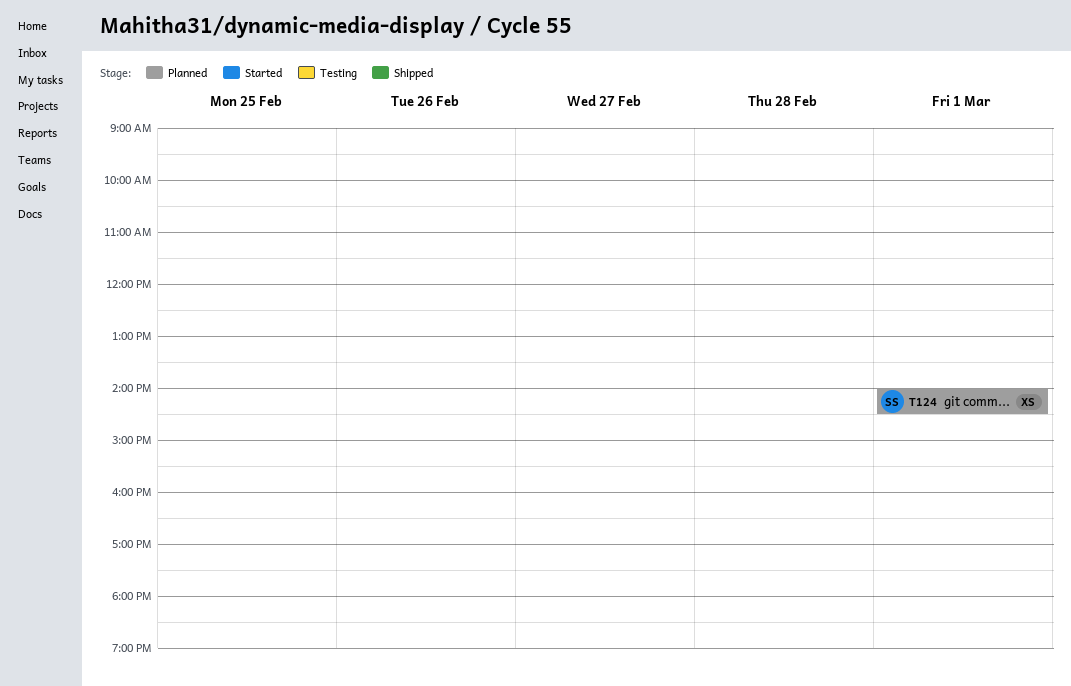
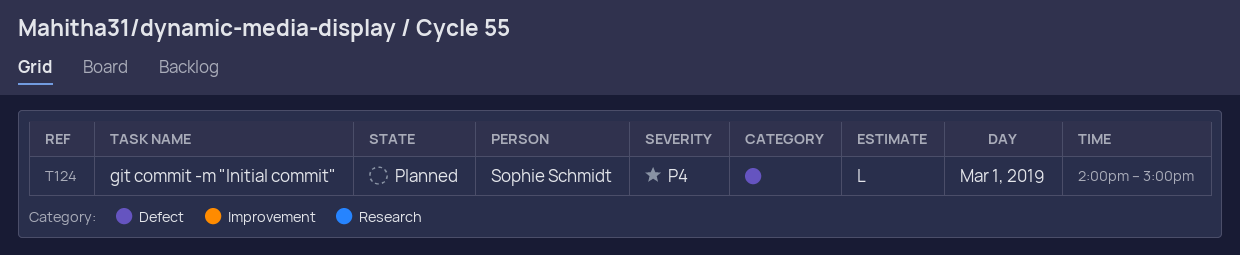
T124, estimate: XS -> L
T124, ends: 14:30 -> 15:00

